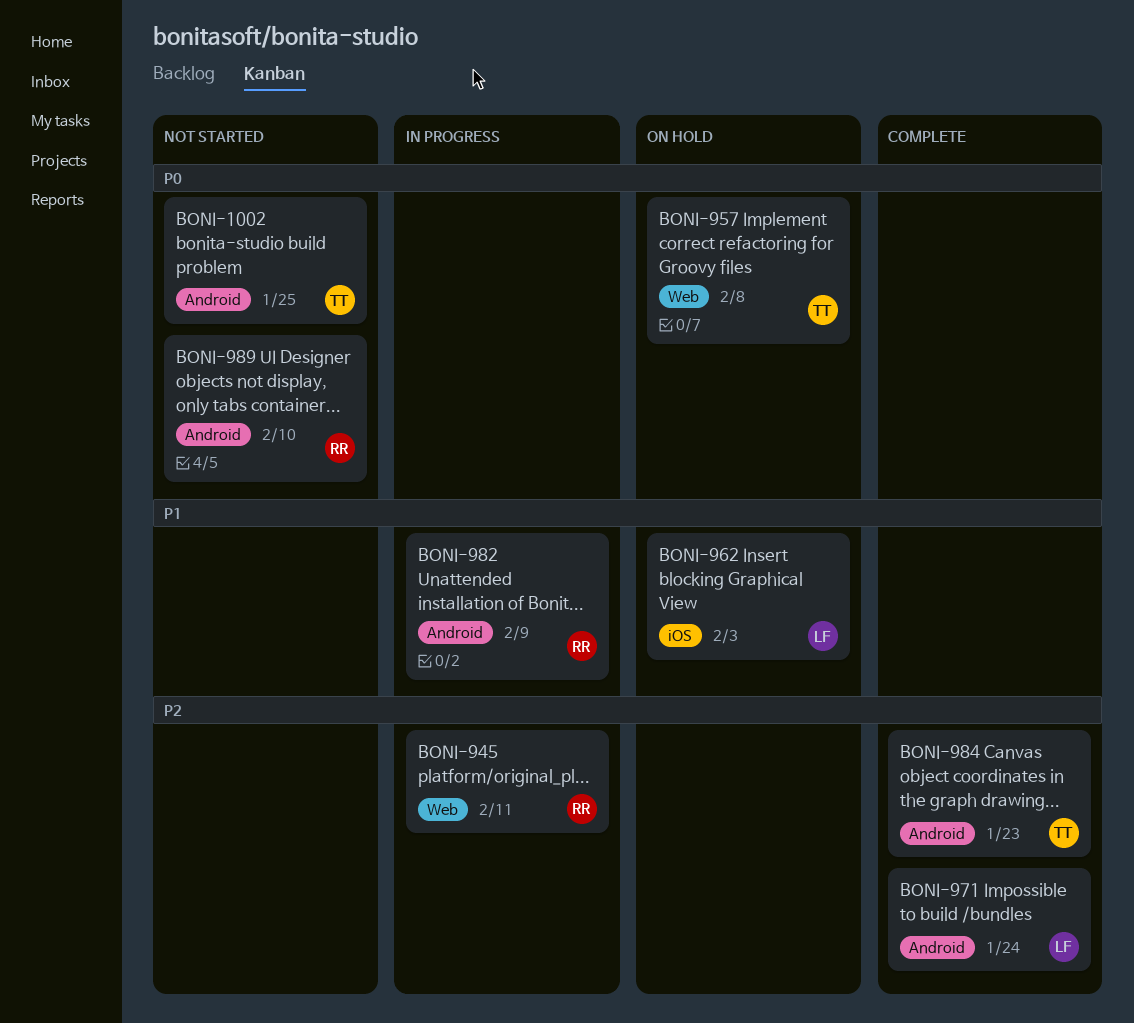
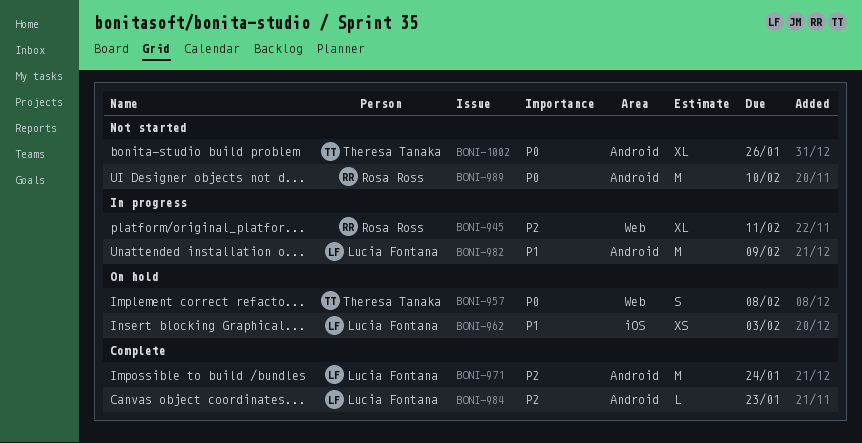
BONI-982, owner: Rosa Ross -> Lucia Fontana
BONI-984, owner: Theresa Tanaka -> Lucia Fontana
BONI-1002, due: Jan 25 -> Jan 26

